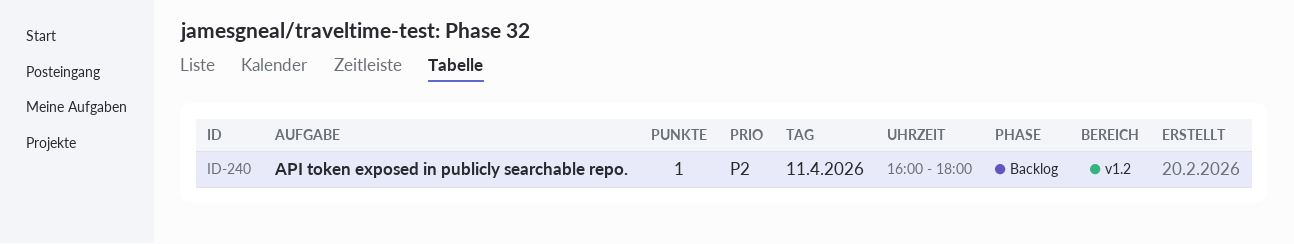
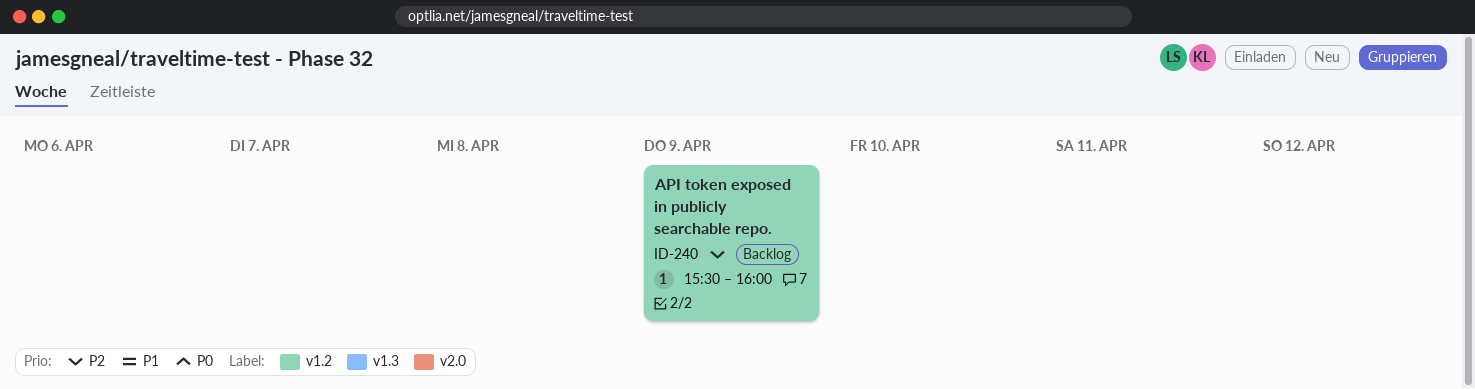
ID-240, day: Apr 11 -> Apr 9
ID-240, begins: 16:00 -> 15:30
ID-240, ends: 18:00 -> 16:00

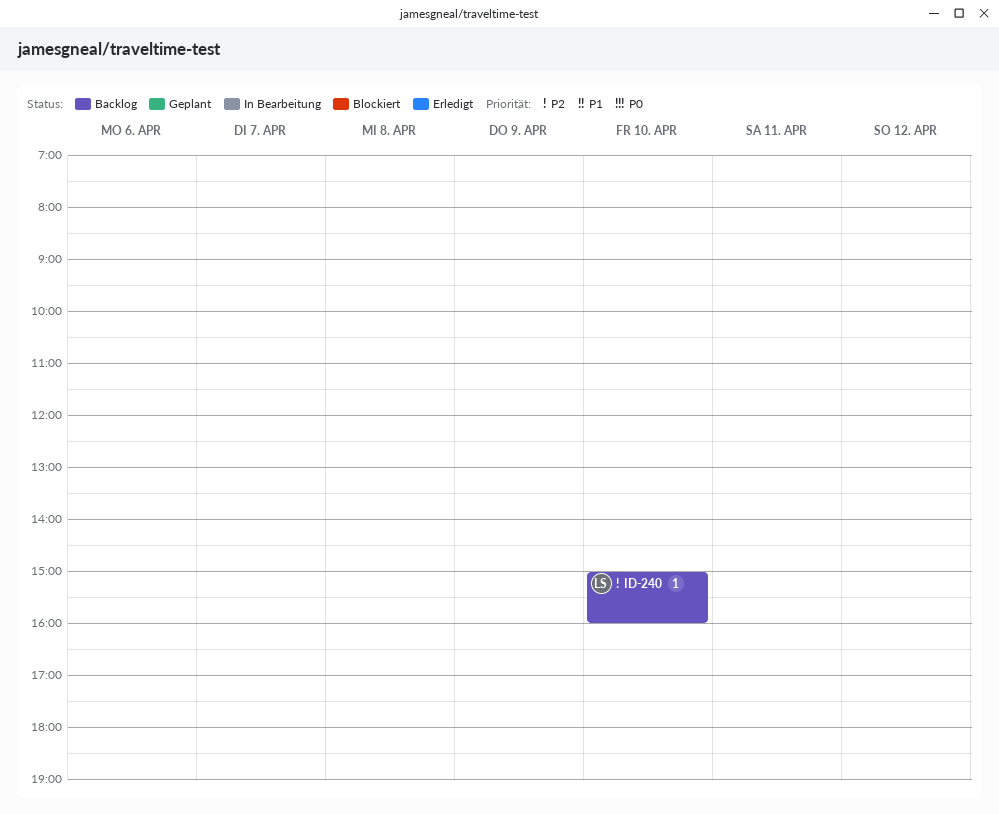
ID-240, day: Apr 9 -> Apr 10
ID-240, begins: 15:30 -> 15:00

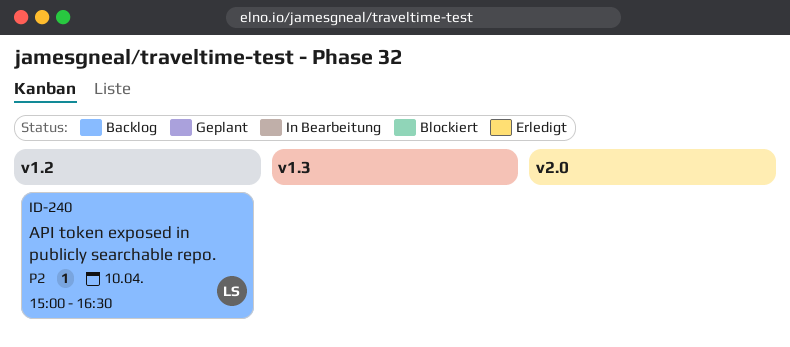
ID-240, ends: 16:00 -> 16:30

